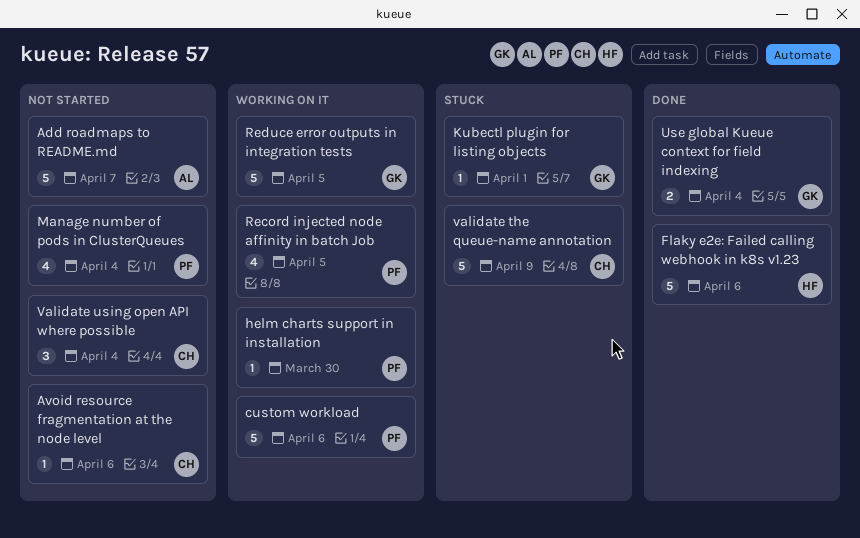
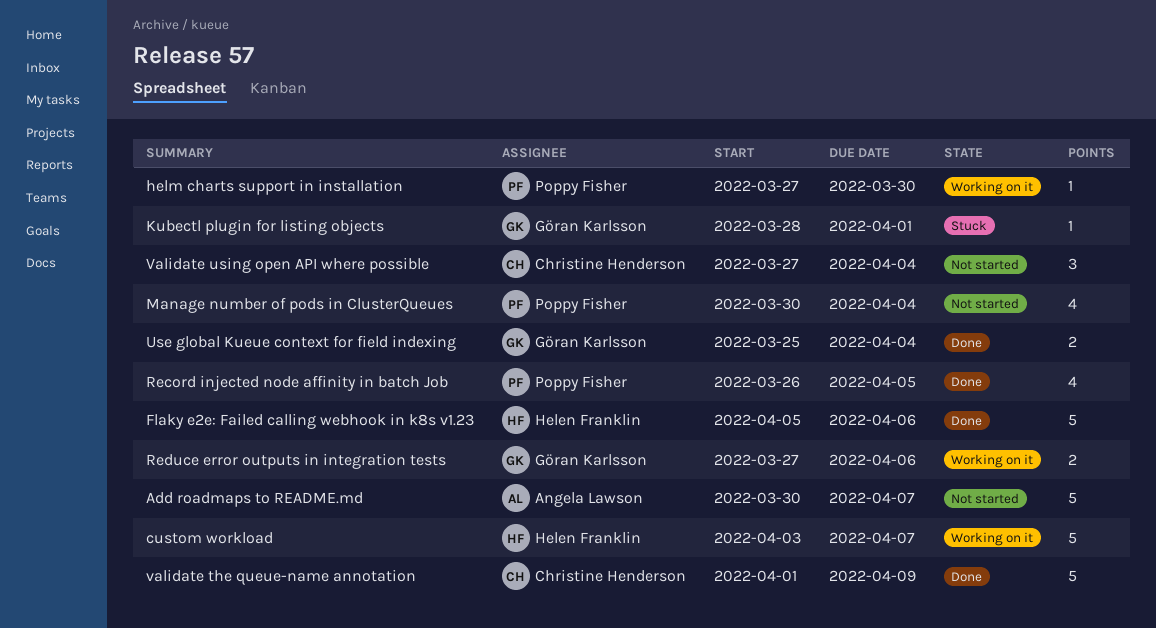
Avoid resource fragmentation at the node level: present -> none
custom workload, owner: Poppy Fisher -> Helen Franklin
custom workload, due: Apr 6 -> Apr 7
Record injected node affinity in batch Job, status: Working on it -> Done
Reduce error outputs in integration tests, estimate: 5 -> 2
Reduce error outputs in integration tests, due: Apr 5 -> Apr 6
validate the queue-name annotation, status: Stuck -> Done

